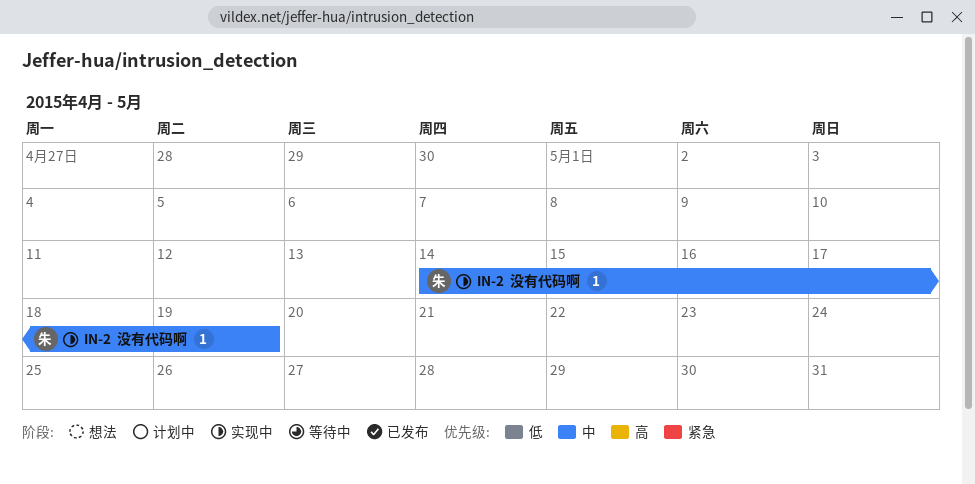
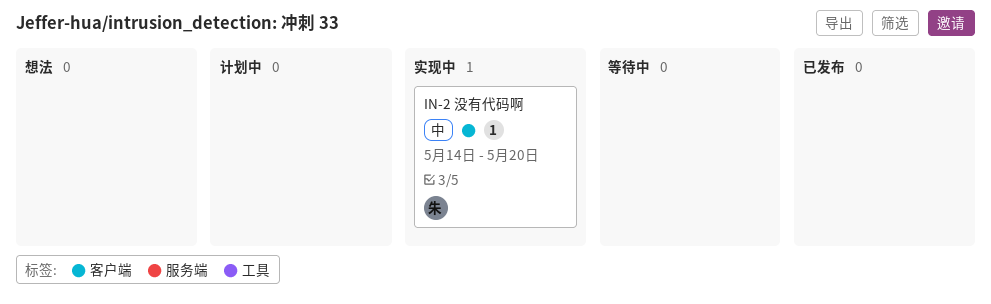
IN-2, due: May 19 -> May 20

